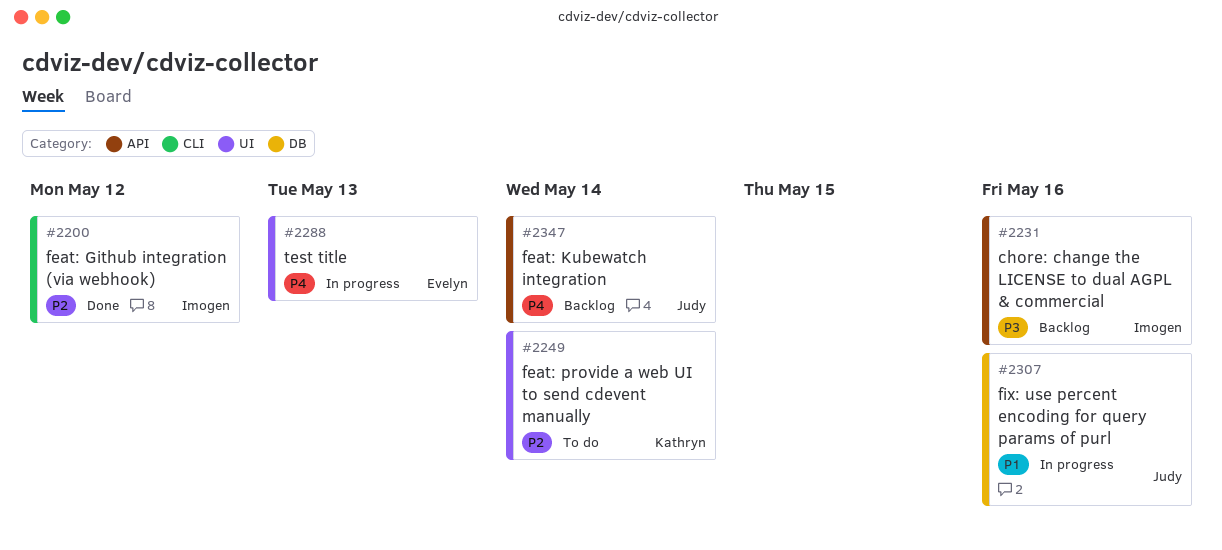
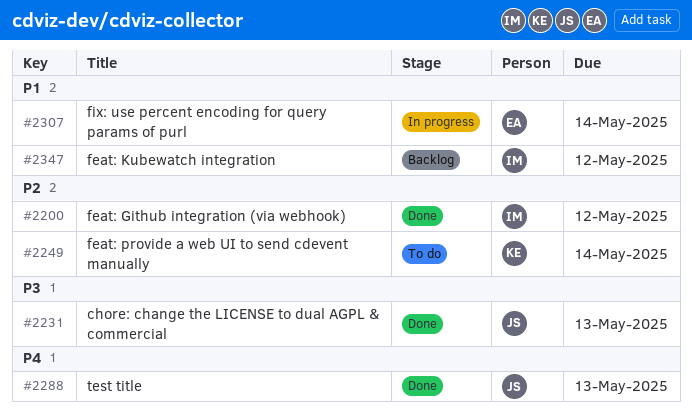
#2231, status: Backlog -> Done
#2231, owner: Imogen -> Judy
#2231, due: May 16 -> May 13
#2288, status: In progress -> Done
#2288, owner: Evelyn -> Judy
#2307, owner: Judy -> Evelyn
#2307, due: May 16 -> May 14
#2347, owner: Judy -> Imogen
#2347, priority: P4 -> P1
#2347, due: May 14 -> May 12

